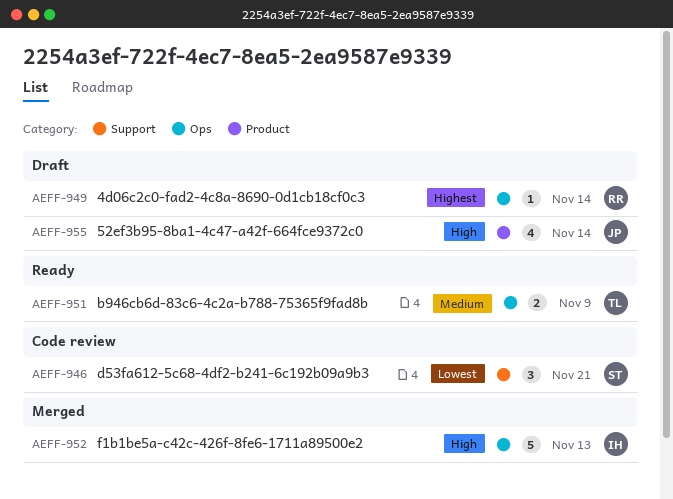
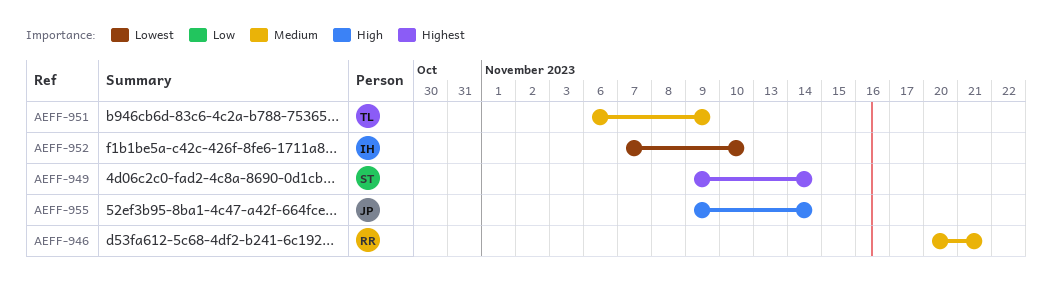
AEFF-946, owner: ST -> RR
AEFF-946, priority: Lowest -> Medium
AEFF-949, owner: RR -> ST
AEFF-952, priority: High -> Lowest
AEFF-952, due: Nov 13 -> Nov 10

